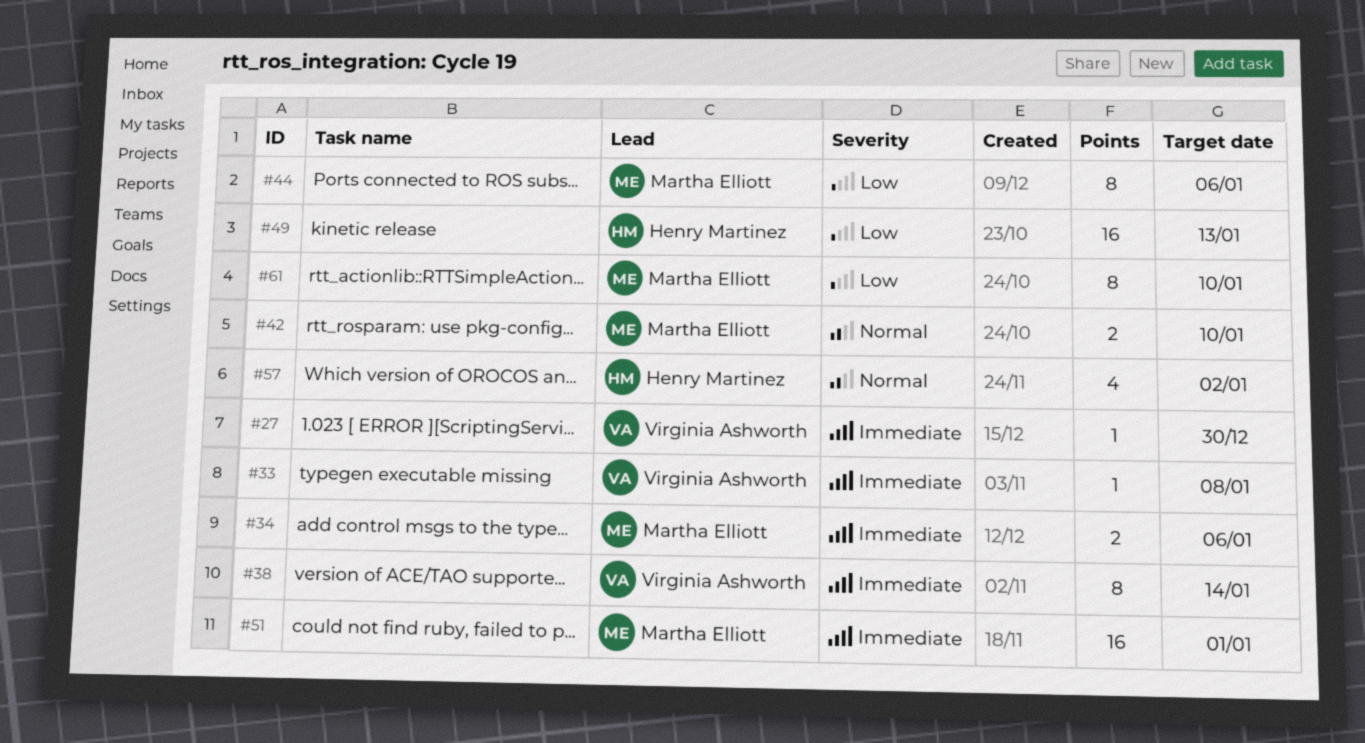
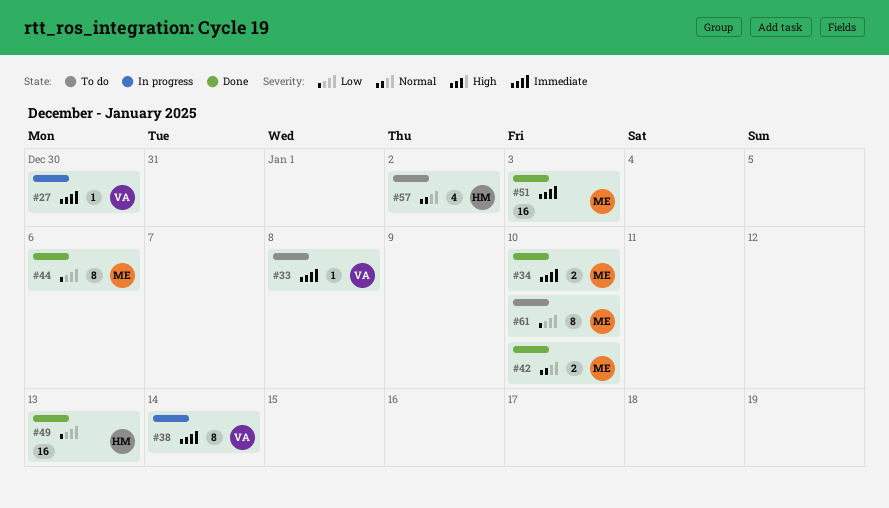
#34, due: Jan 6 -> Jan 10
#51, due: Jan 1 -> Jan 3

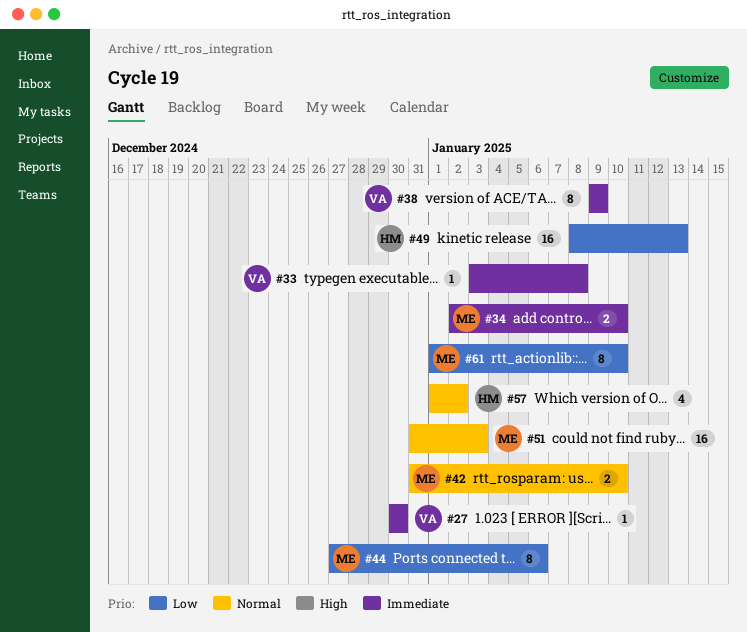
#38, due: Jan 14 -> Jan 9
#51, priority: Immediate -> Normal

